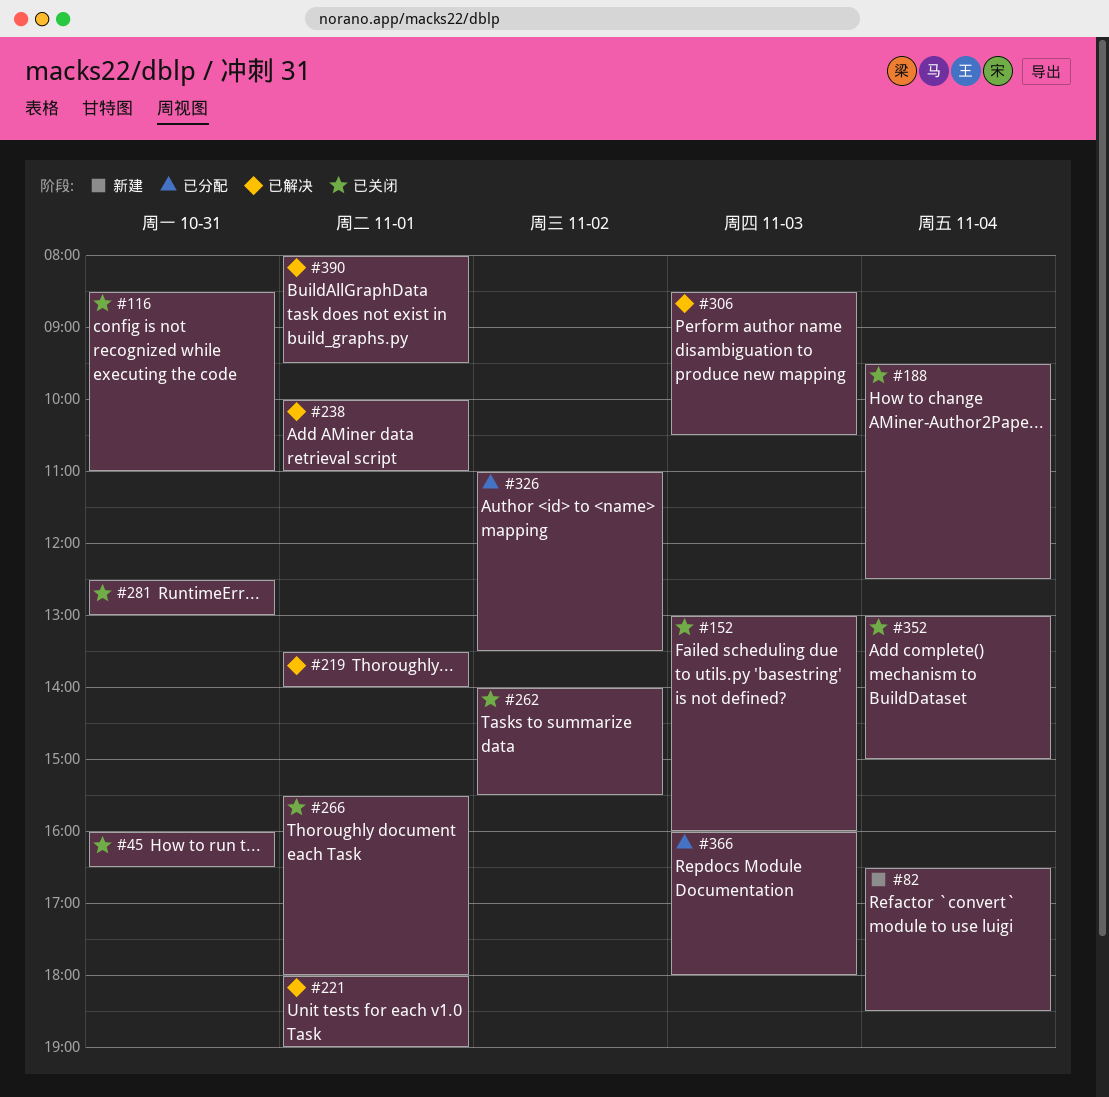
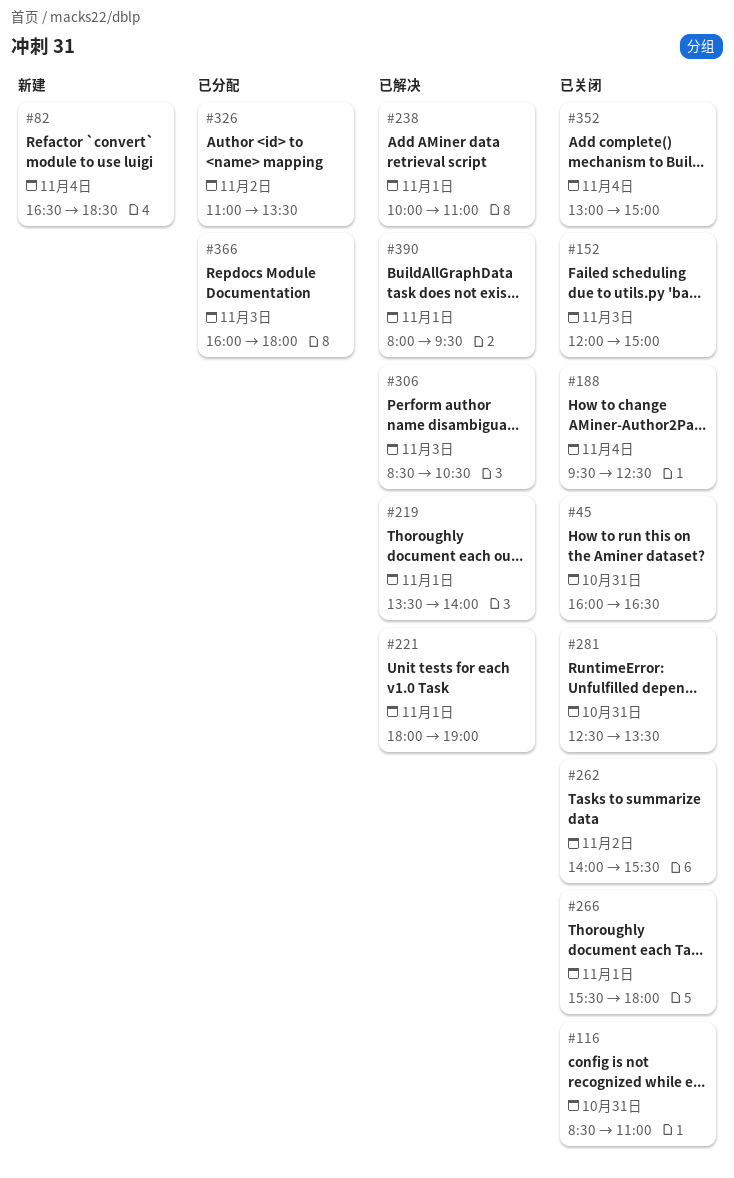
#152, begins: 13:00 -> 12:00
#152, ends: 16:00 -> 15:00
#281, ends: 13:00 -> 13:30

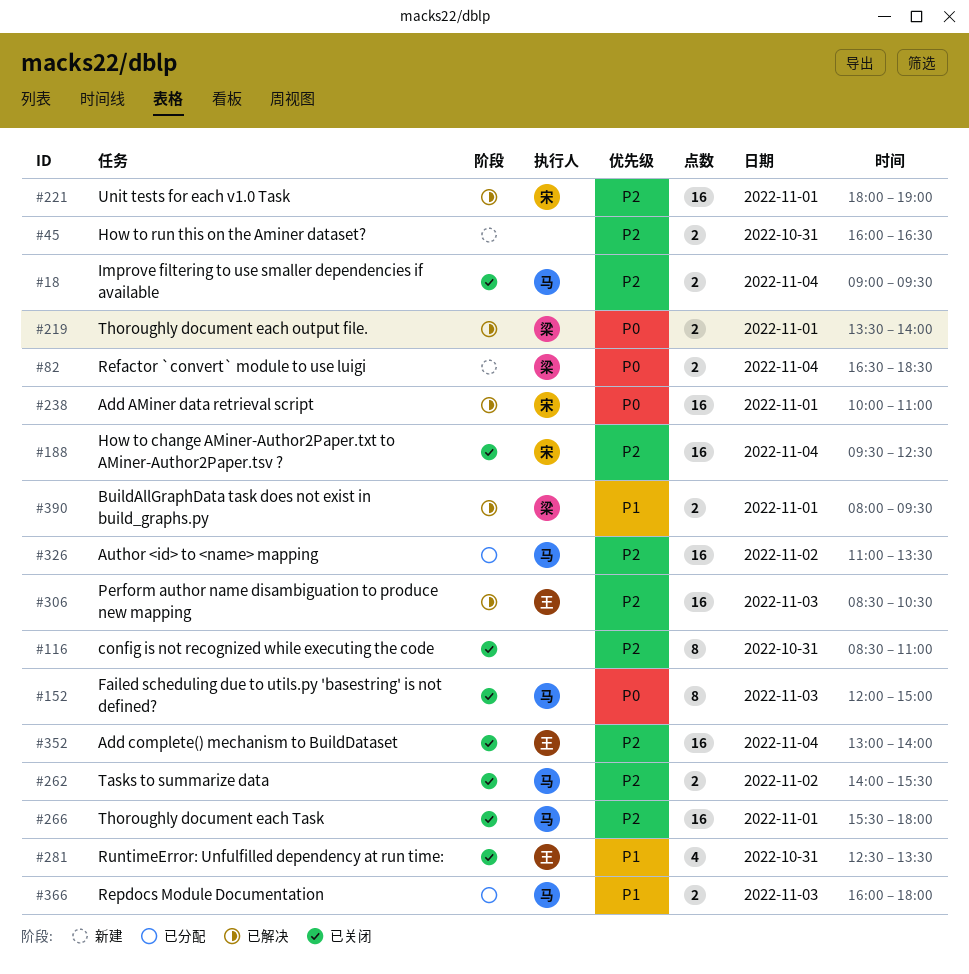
#18: none -> present
#45, status: 已关闭 -> 新建
#352, ends: 15:00 -> 14:00

